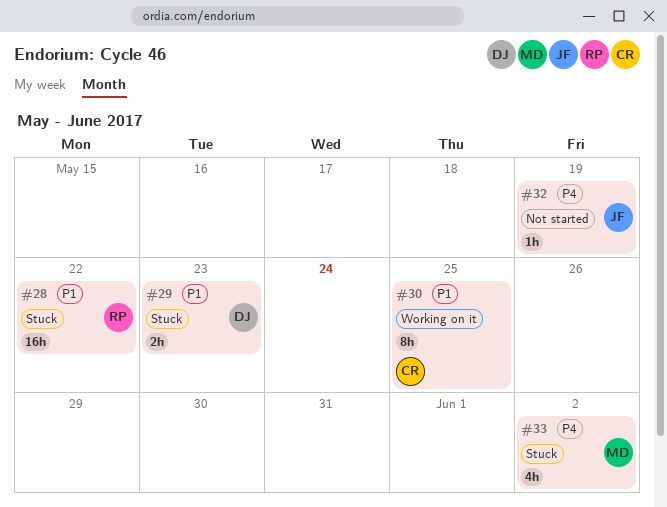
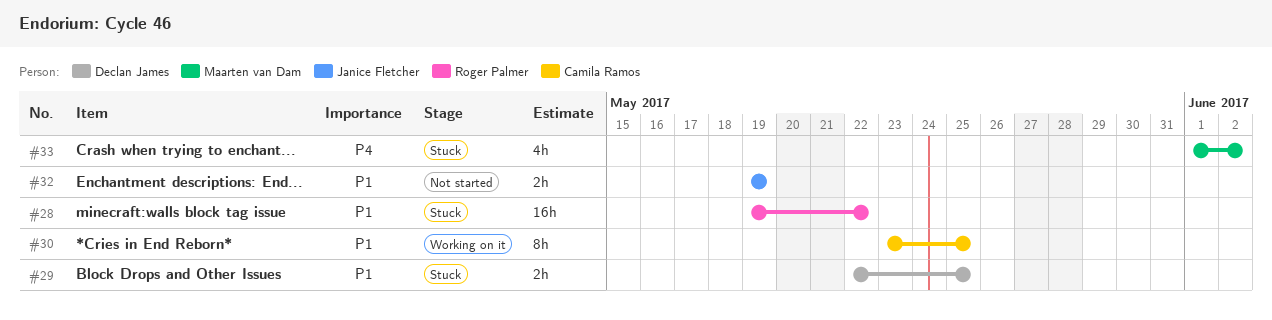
#29, due: May 23 -> May 25
#32, priority: P4 -> P1
#32, estimate: 1h -> 2h

